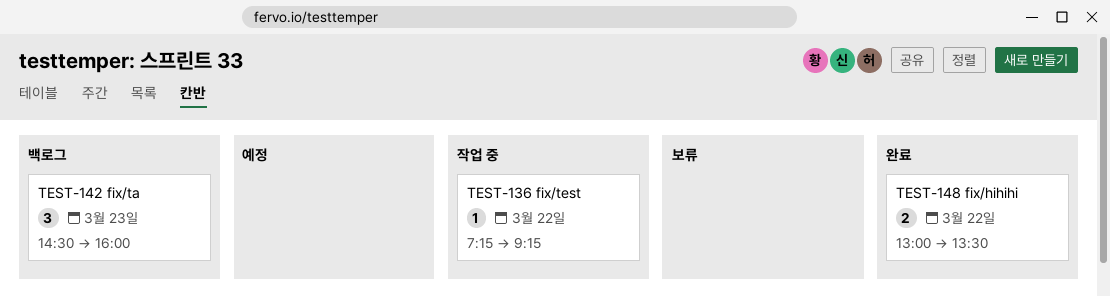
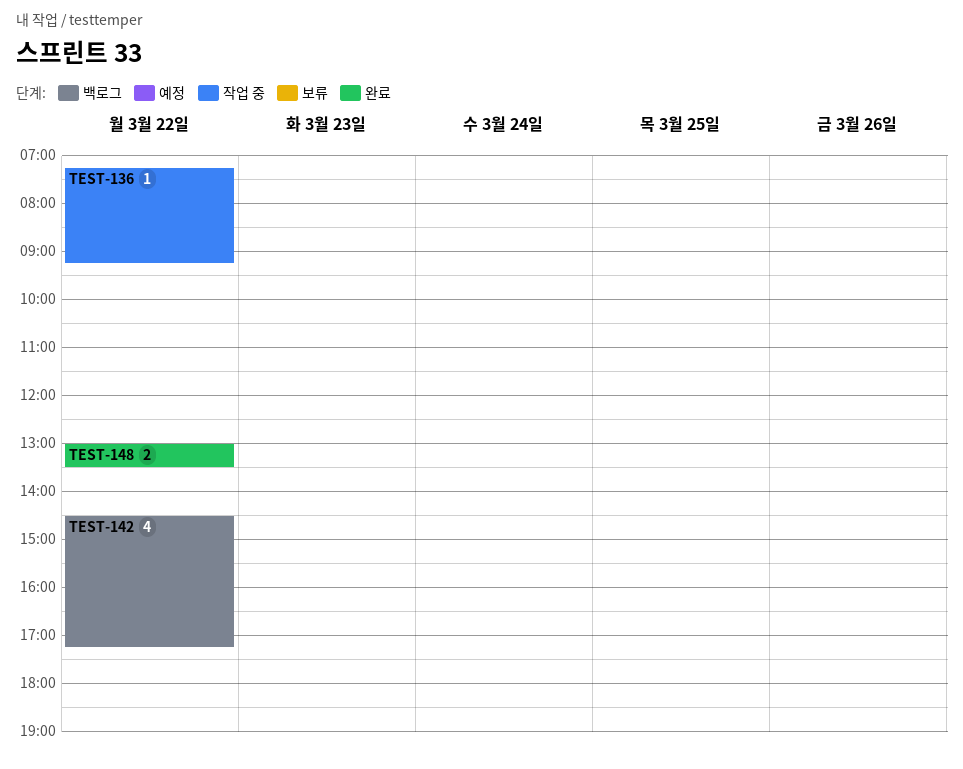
TEST-142, estimate: 3 -> 4
TEST-142, day: Mar 23 -> Mar 22
TEST-142, ends: 16:00 -> 17:15

